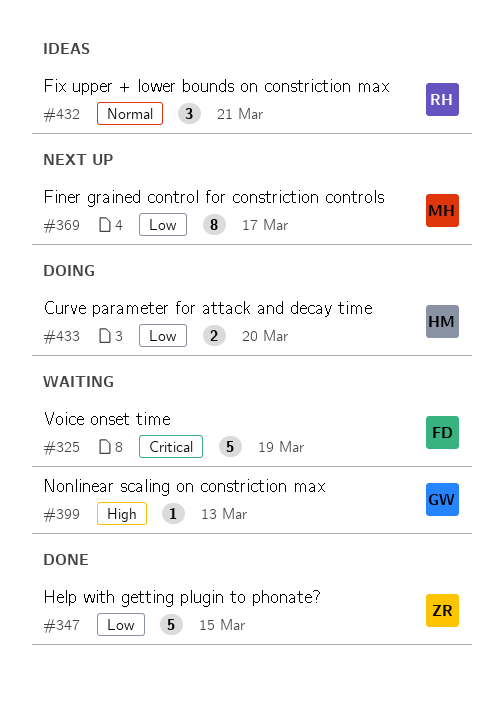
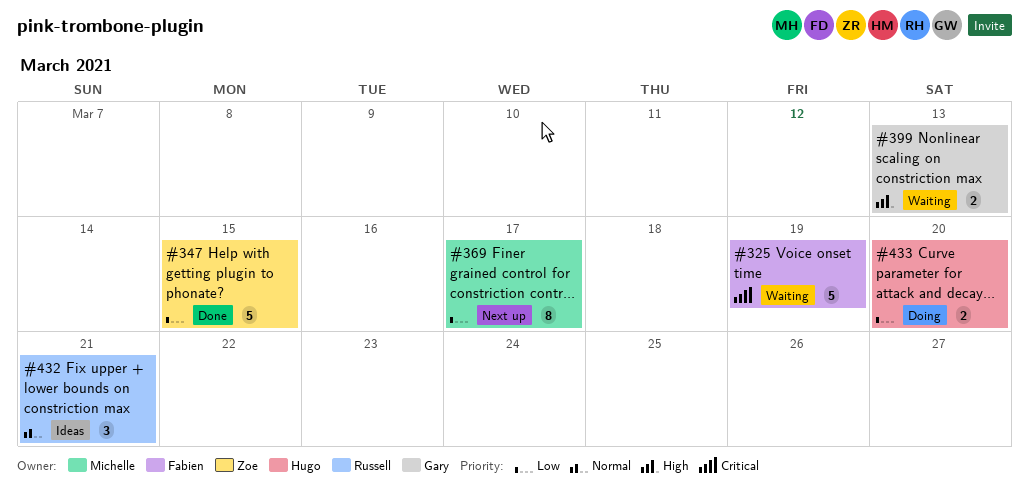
#399, estimate: 1 -> 2

